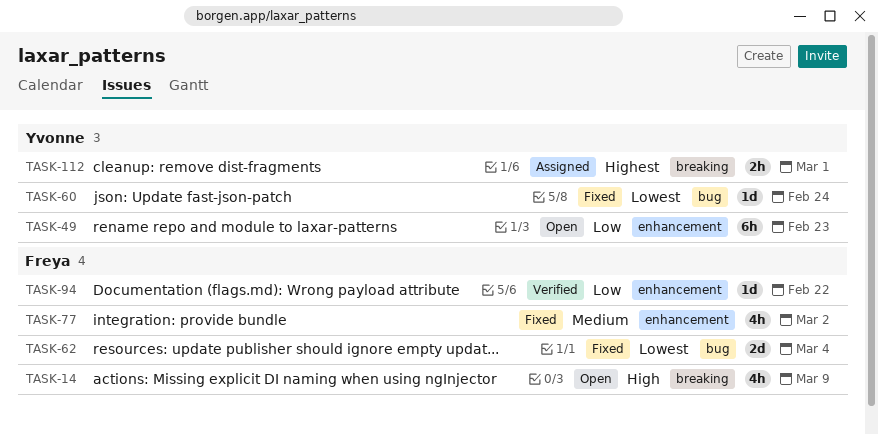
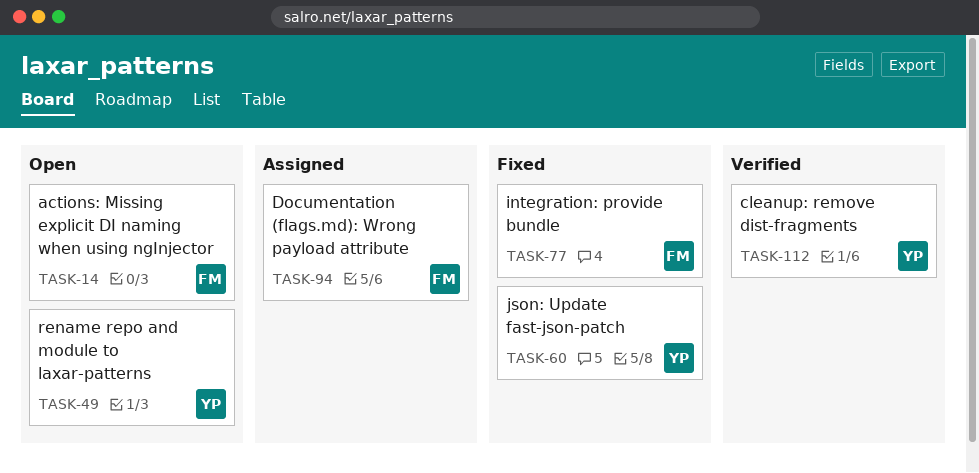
TASK-62: present -> none
TASK-94, status: Verified -> Assigned
TASK-112, status: Assigned -> Verified

